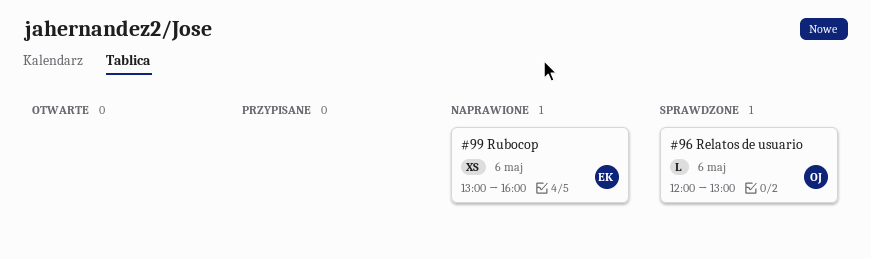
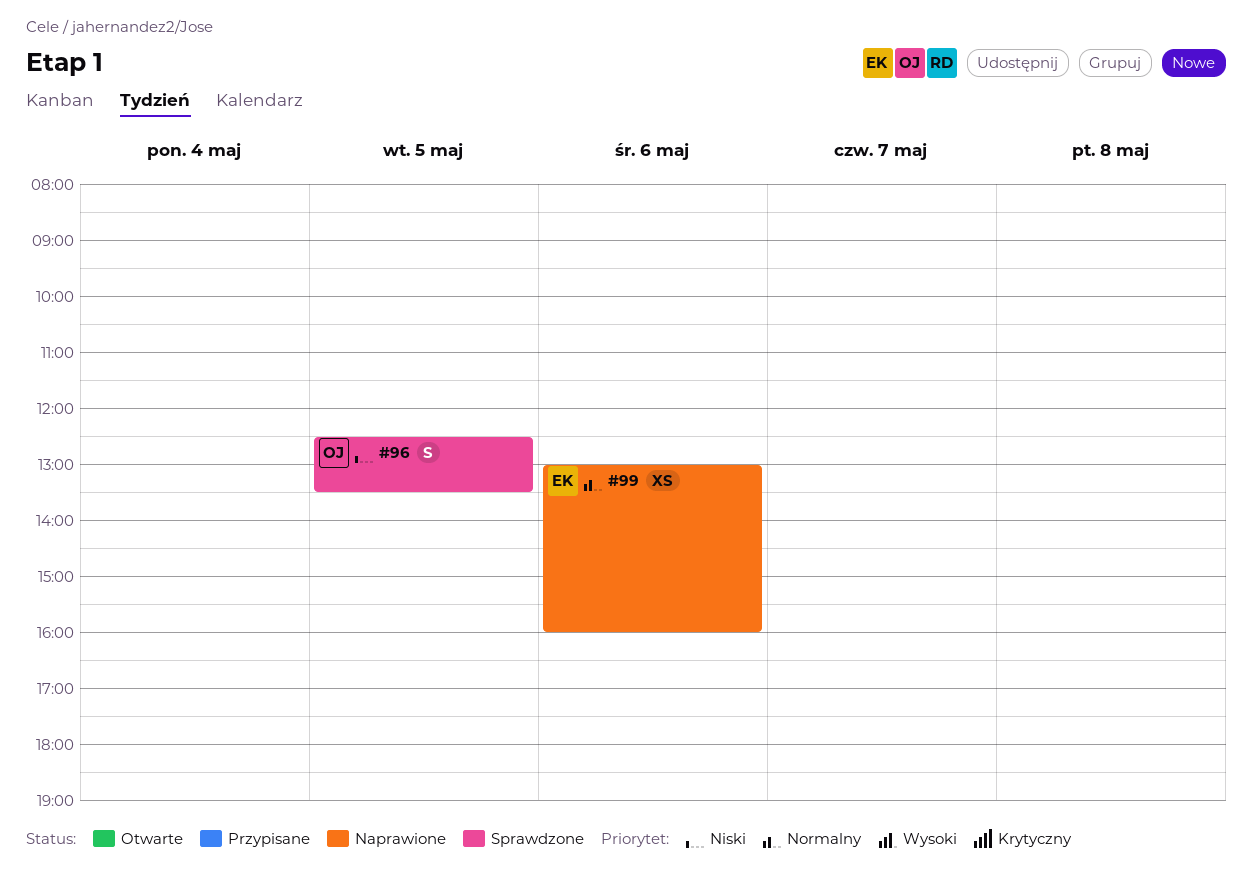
#96, estimate: L -> S
#96, day: May 6 -> May 5
#96, begins: 12:00 -> 12:30
#96, ends: 13:00 -> 13:30

